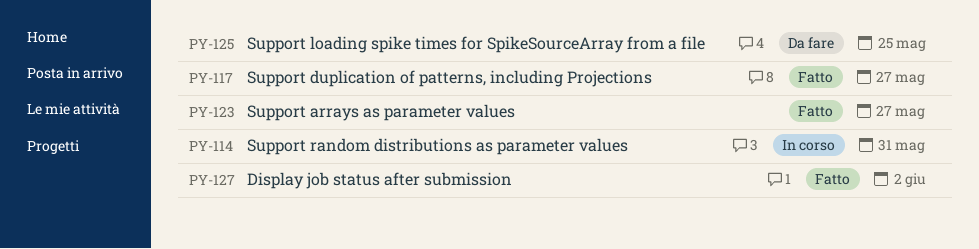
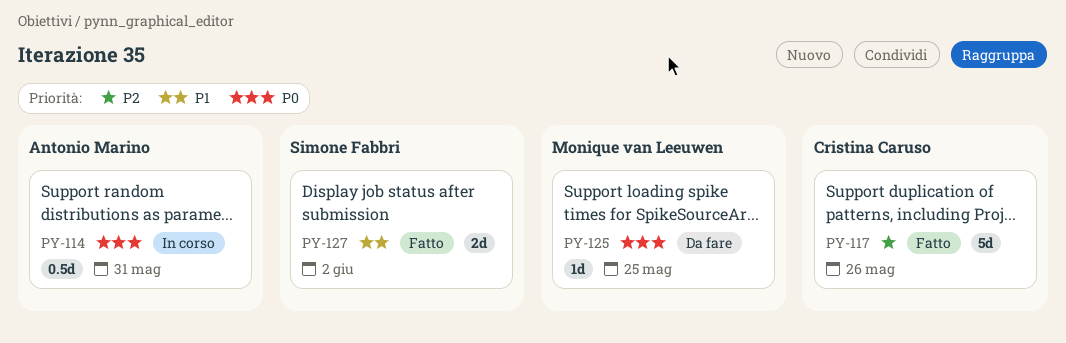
PY-117, due: May 27 -> May 26
PY-123: present -> none

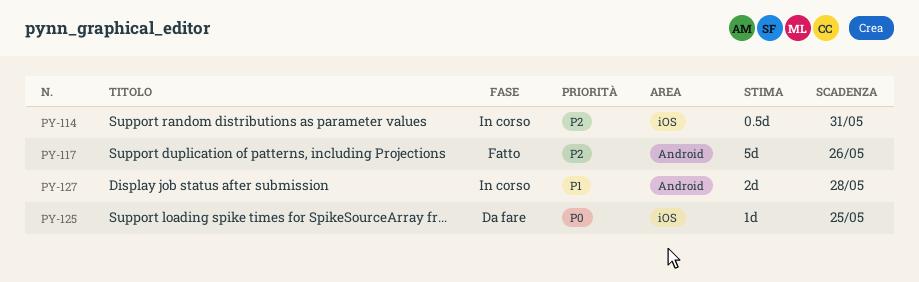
PY-114, priority: P0 -> P2
PY-127, status: Fatto -> In corso
PY-127, due: Jun 2 -> May 28

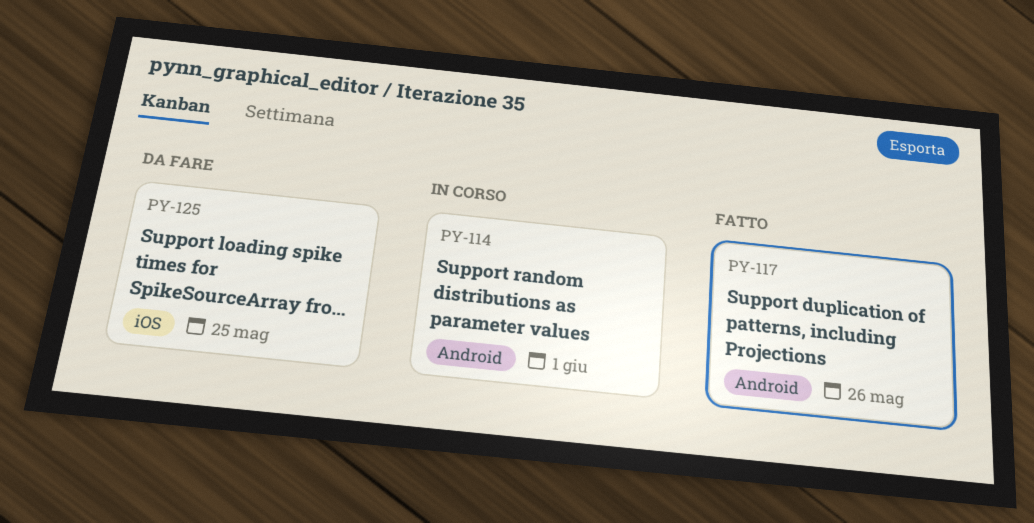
PY-114, label: iOS -> Android
PY-114, due: May 31 -> Jun 1
PY-127: present -> none

